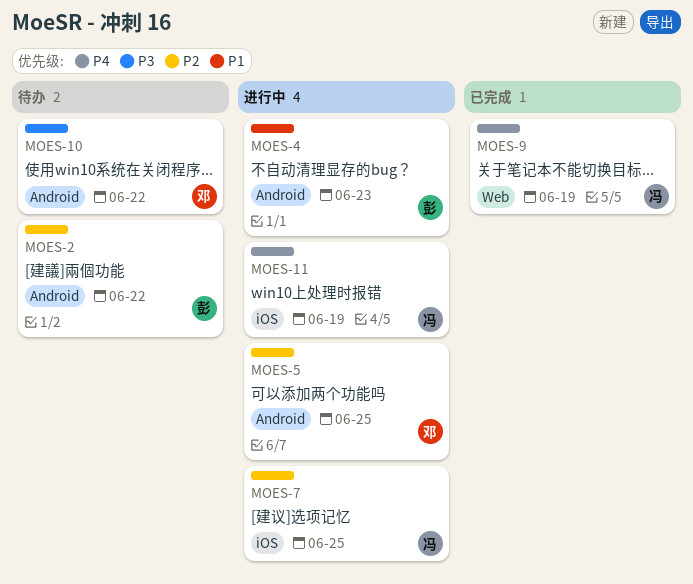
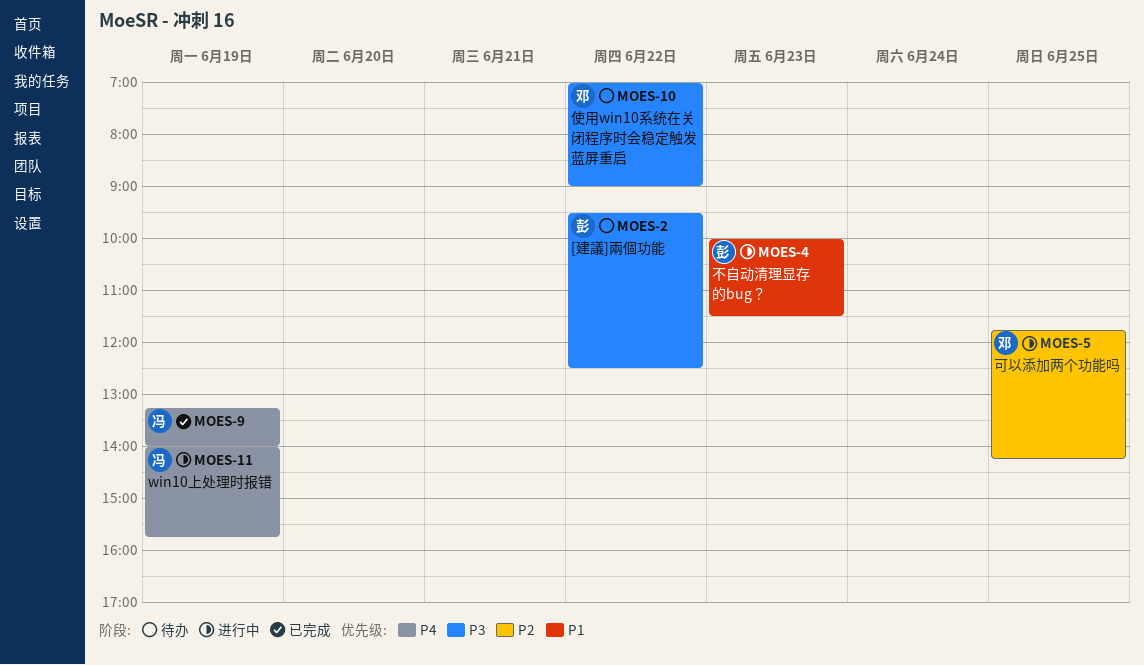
MOES-2, priority: P2 -> P3
MOES-7: present -> none

